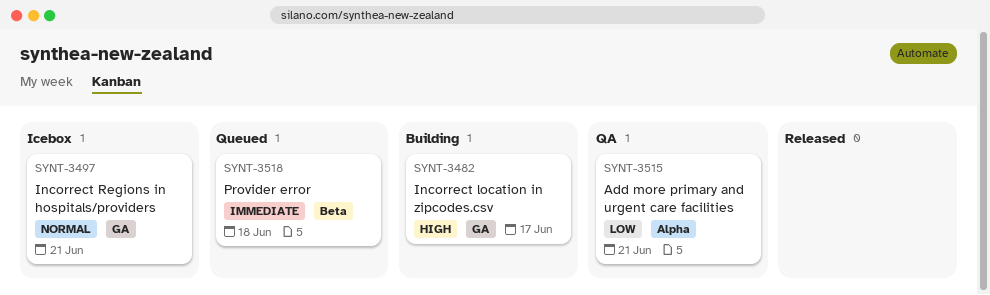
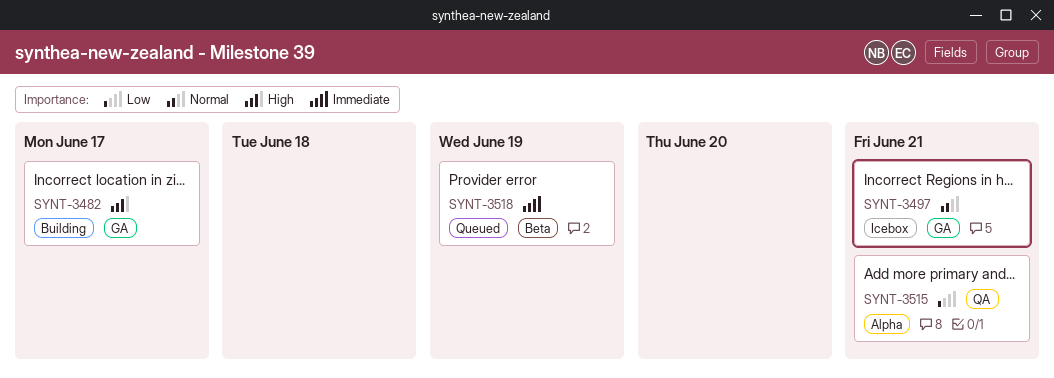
SYNT-3518, due: Jun 18 -> Jun 19

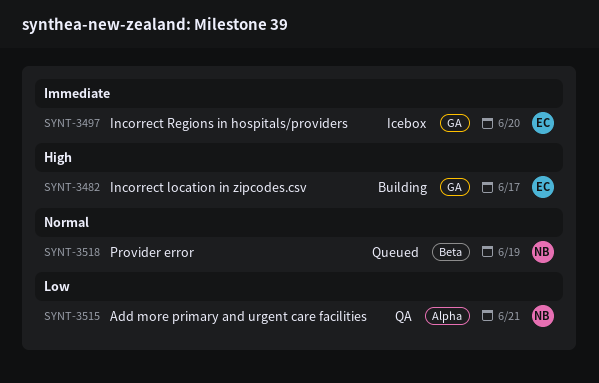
SYNT-3497, priority: Normal -> Immediate
SYNT-3497, due: Jun 21 -> Jun 20
SYNT-3518, priority: Immediate -> Normal

